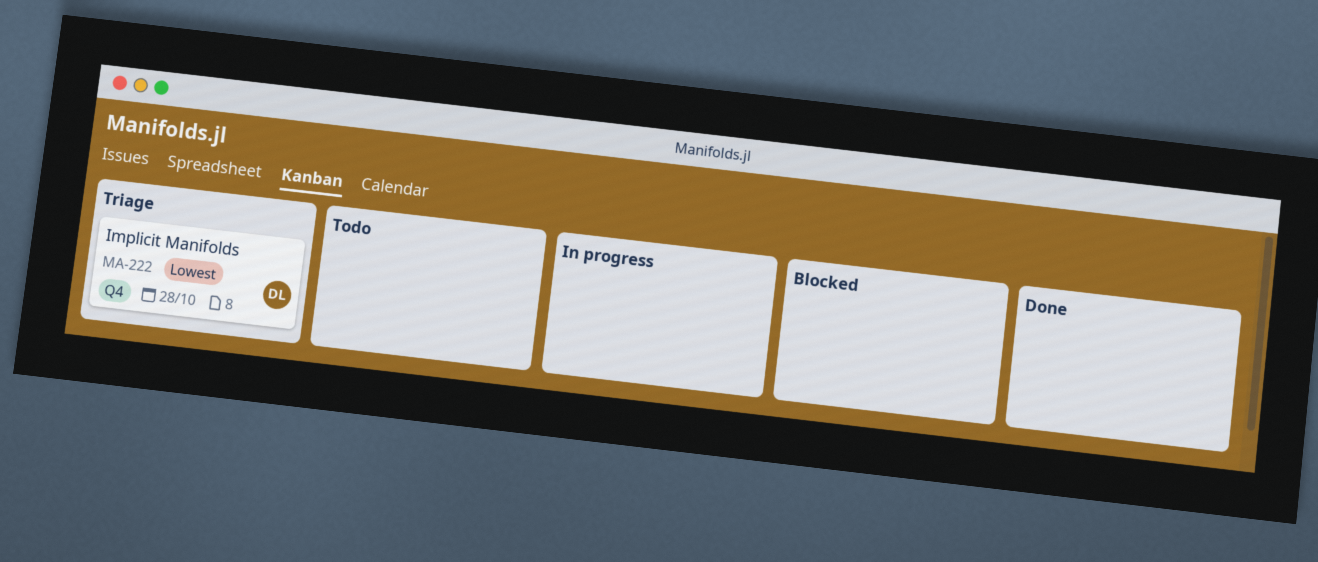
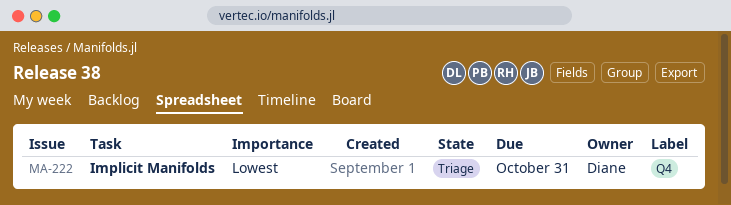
MA-222, due: Oct 28 -> Oct 31

